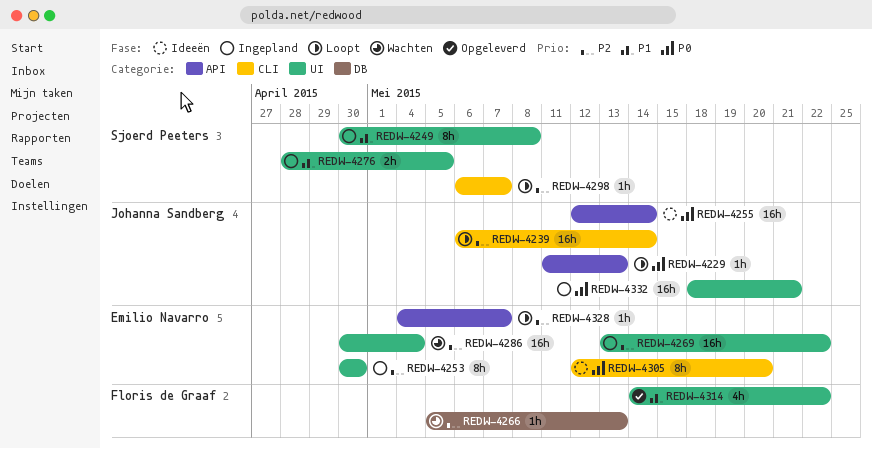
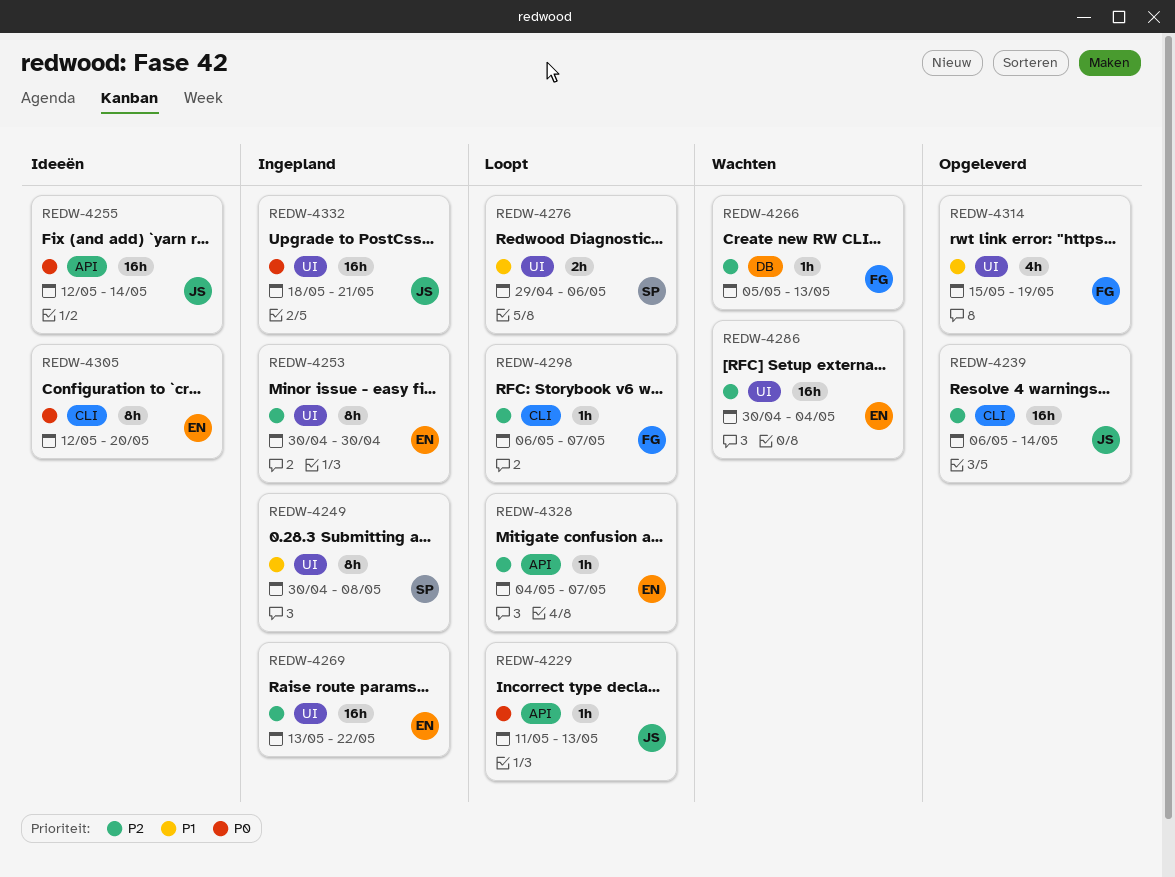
REDW-4239, status: Loopt -> Opgeleverd
REDW-4276, status: Ingepland -> Loopt
REDW-4276, start: Apr 28 -> Apr 29
REDW-4276, due: May 5 -> May 6
REDW-4298, owner: Sjoerd Peeters -> Floris de Graaf
REDW-4314, start: May 14 -> May 15
REDW-4314, due: May 22 -> May 19

